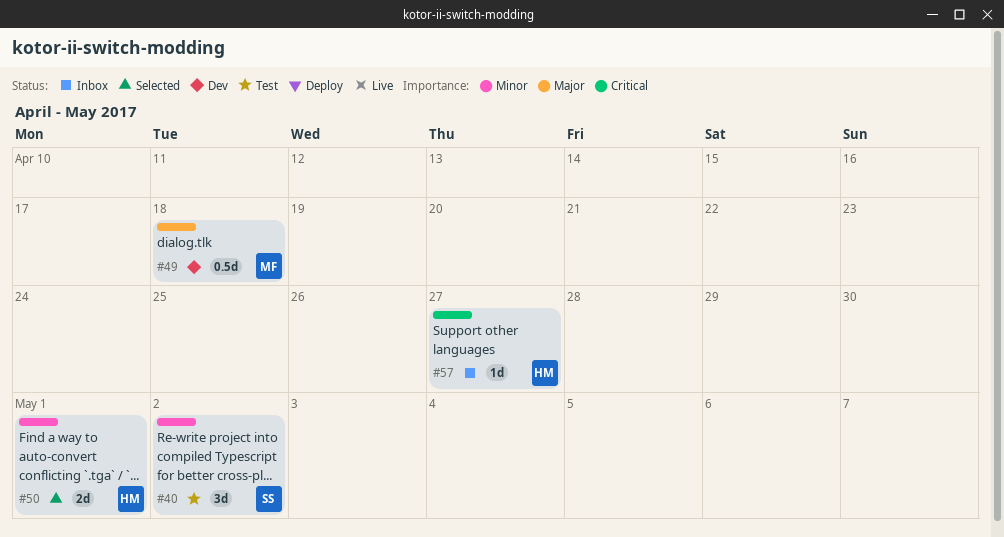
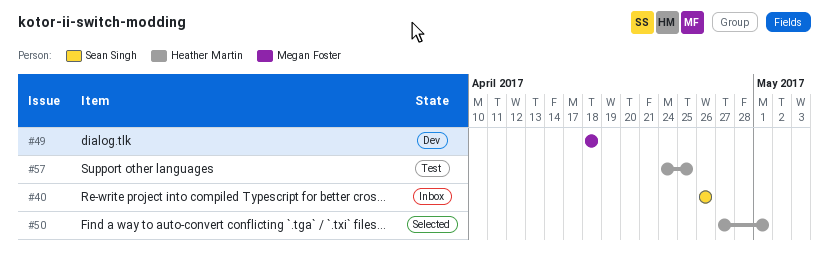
#40, status: Test -> Inbox
#40, due: May 2 -> Apr 26
#57, status: Inbox -> Test
#57, due: Apr 27 -> Apr 25

